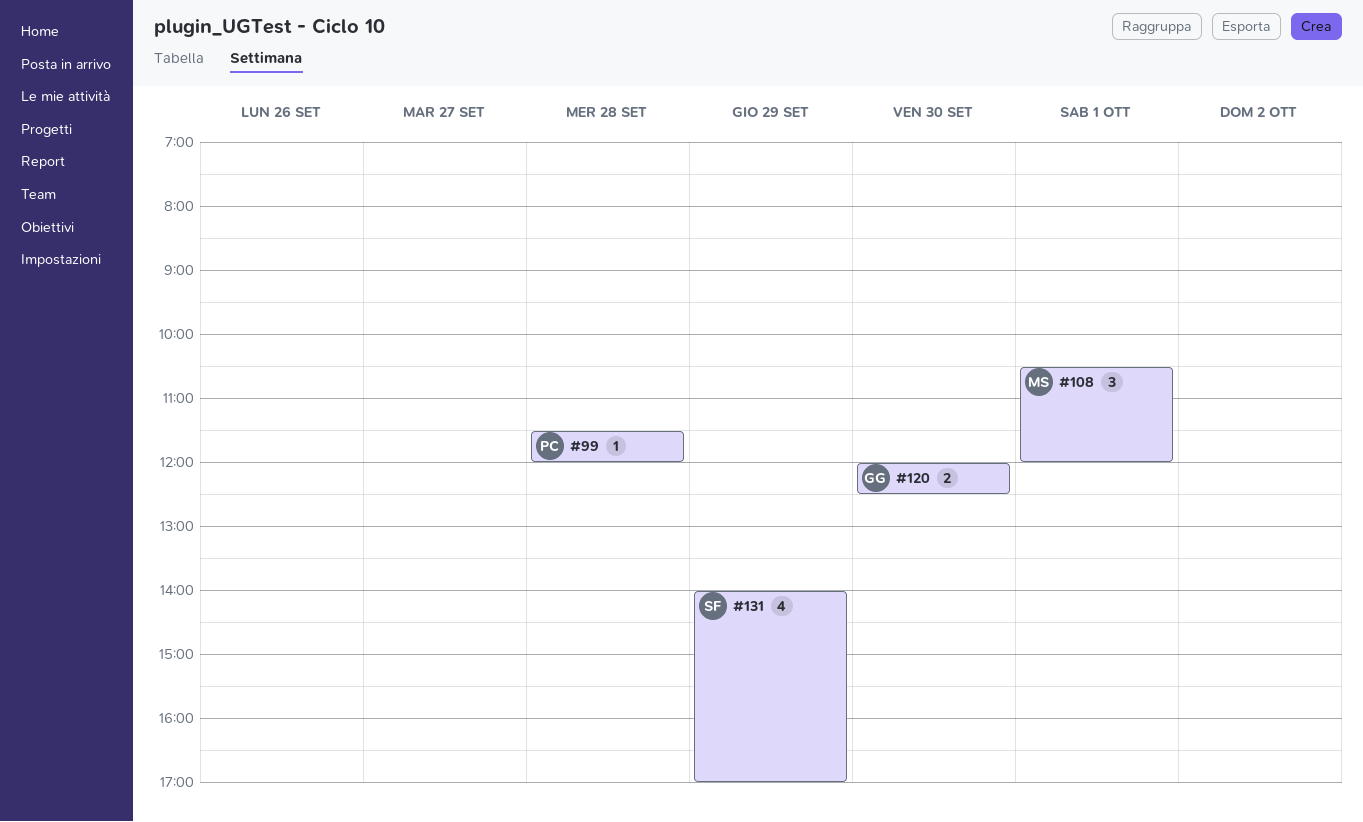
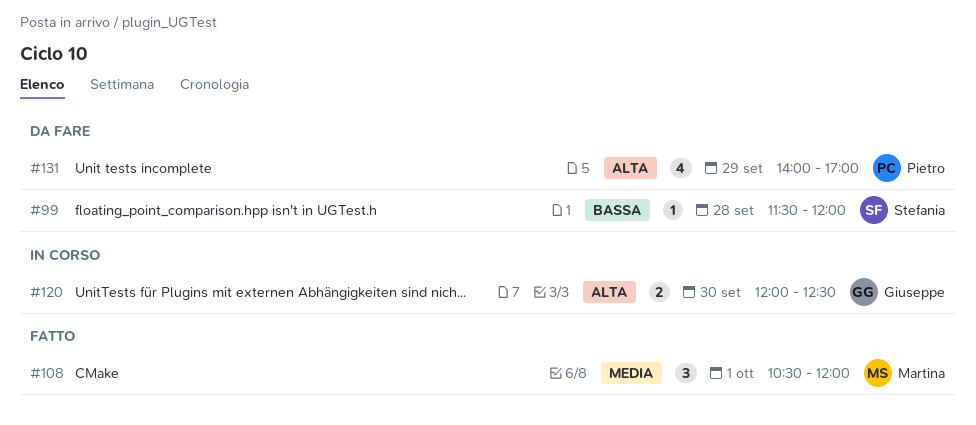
#99, owner: Pietro -> Stefania
#131, owner: Stefania -> Pietro

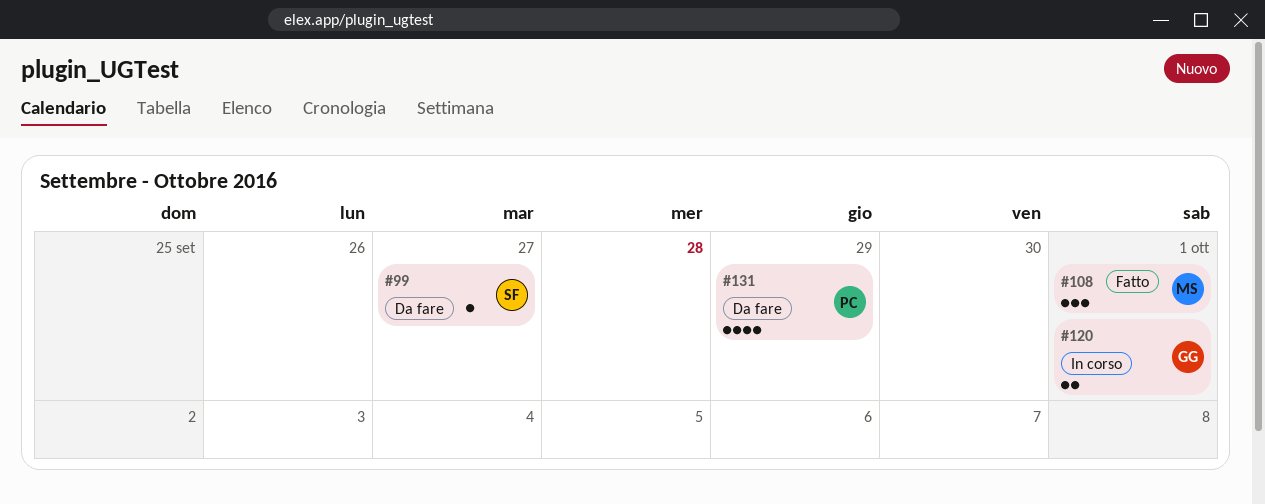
#99, day: Sep 28 -> Sep 27
#120, day: Sep 30 -> Oct 1

